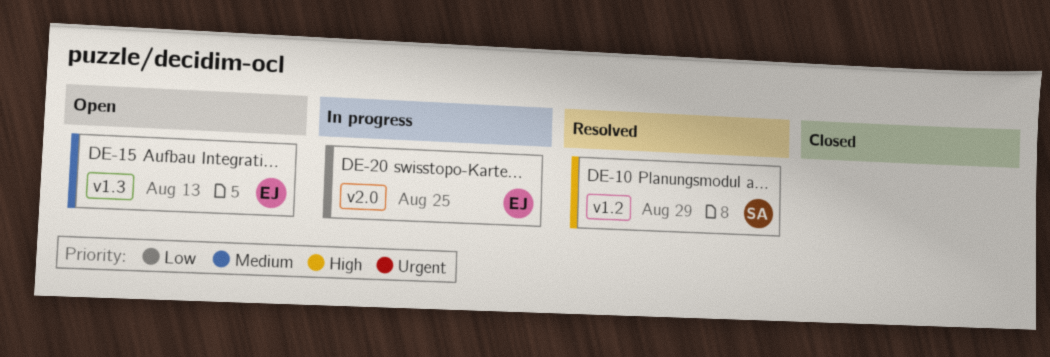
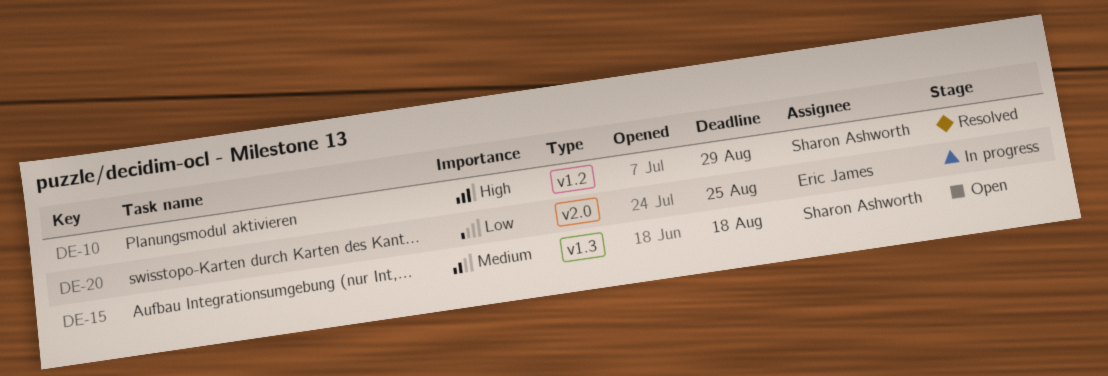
DE-15, owner: Eric James -> Sharon Ashworth
DE-15, due: Aug 13 -> Aug 18

